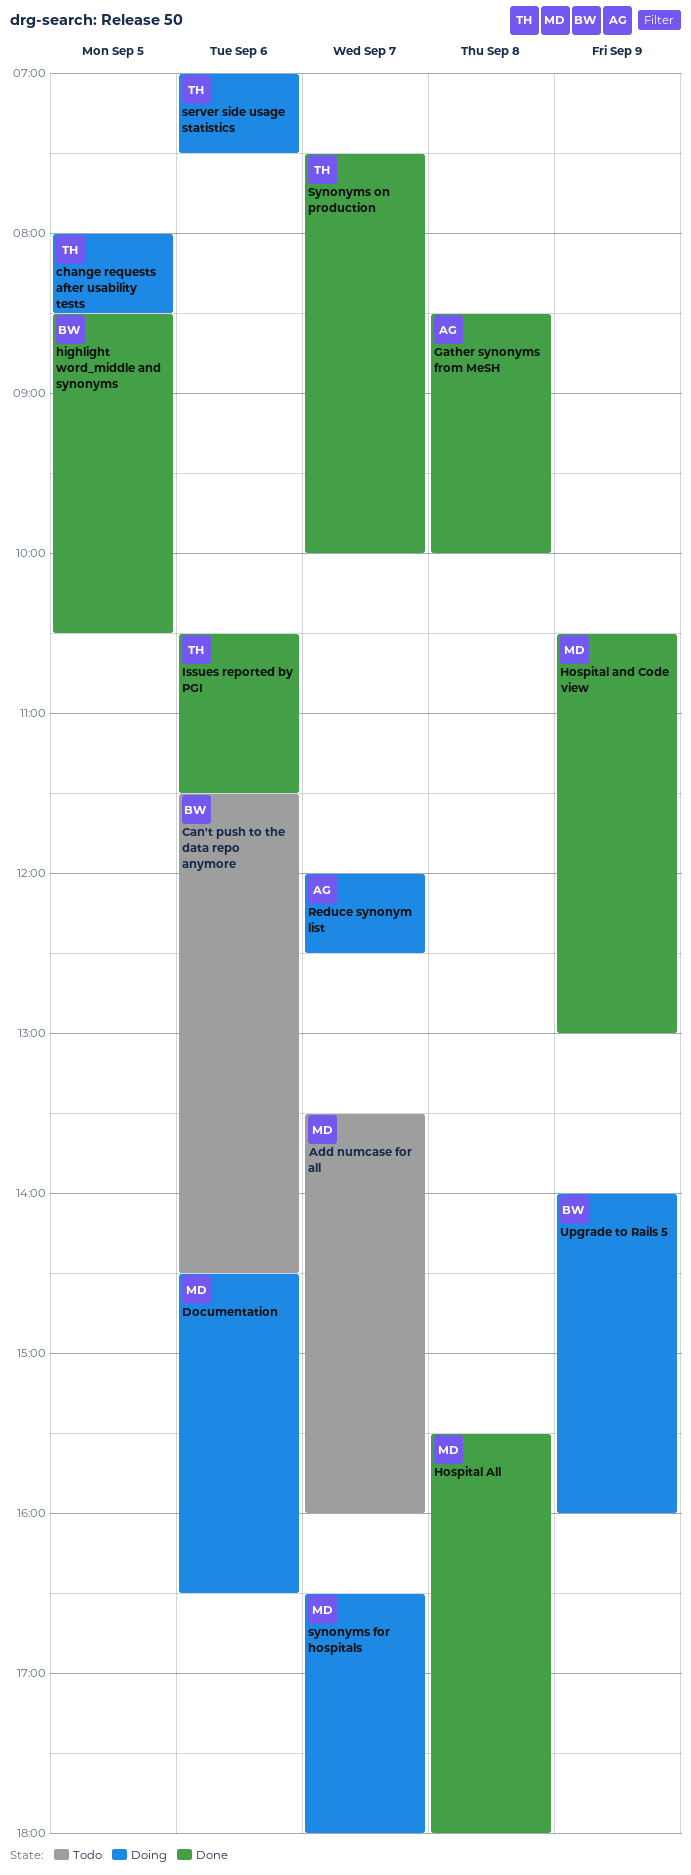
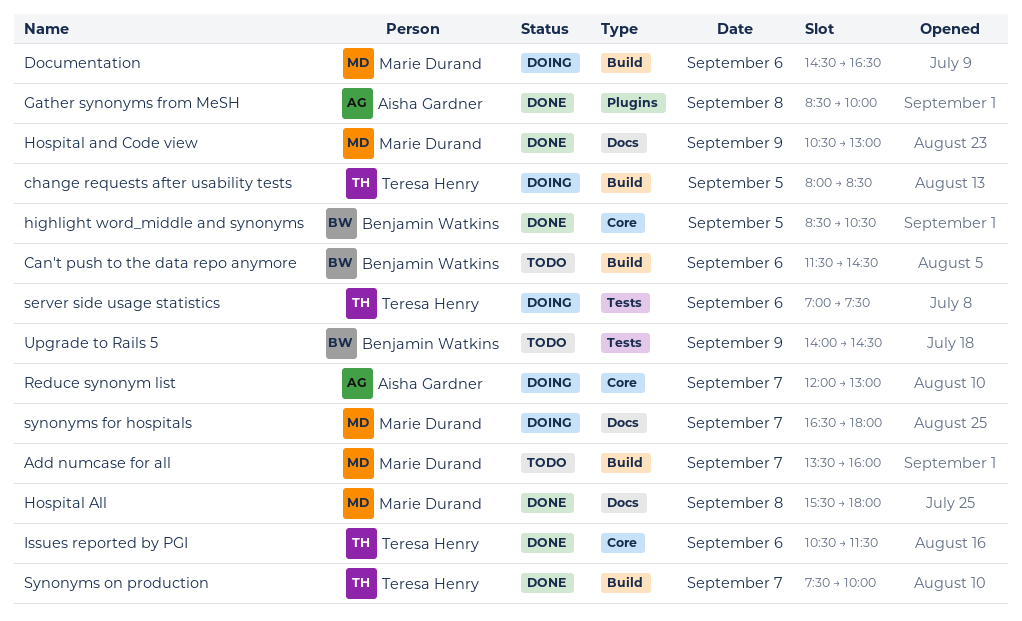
Reduce synonym list, ends: 12:30 -> 13:00
Upgrade to Rails 5, status: Doing -> Todo
Upgrade to Rails 5, ends: 16:00 -> 14:30

